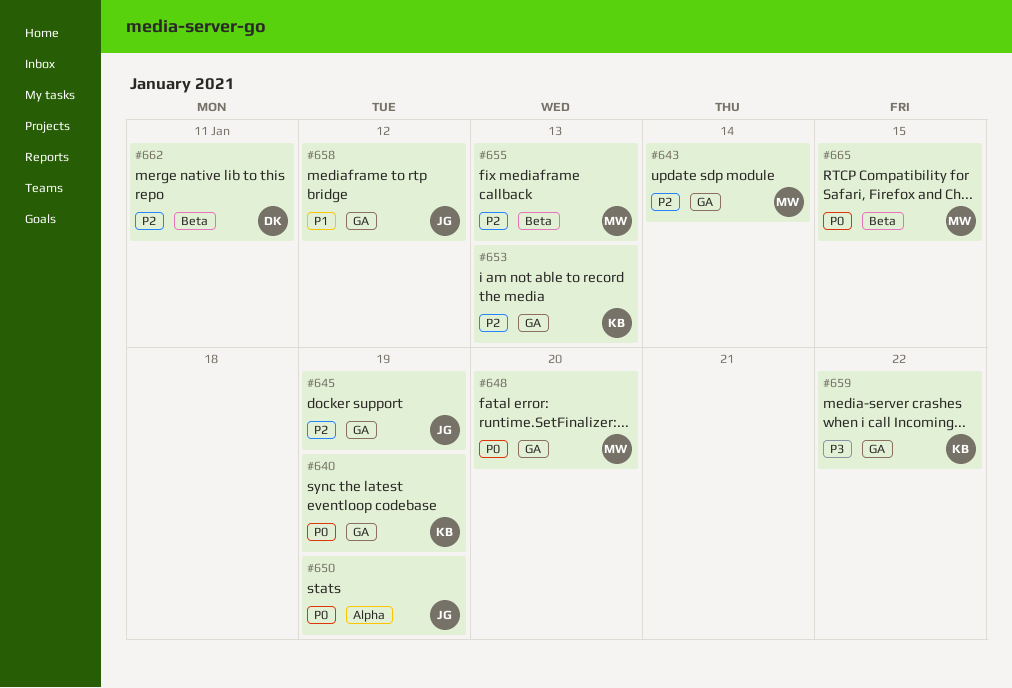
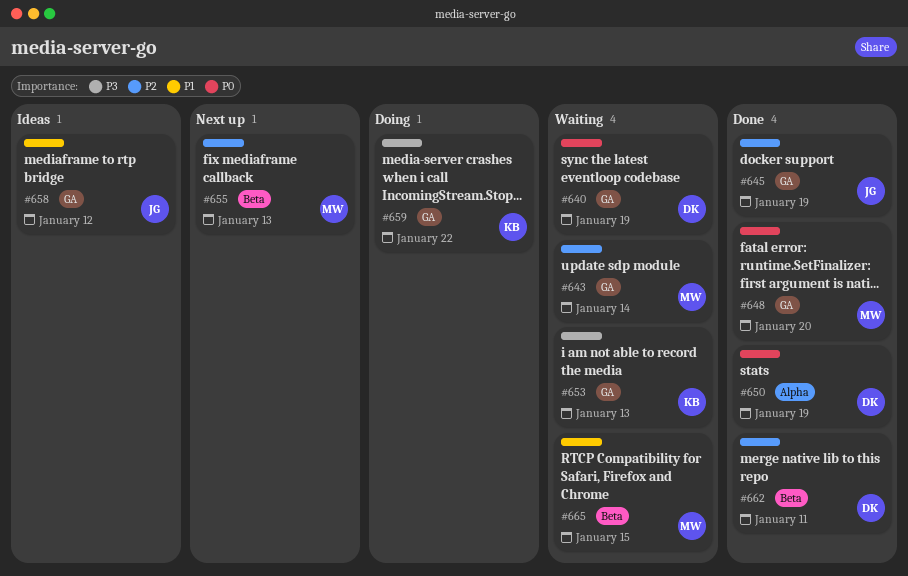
#640, owner: KB -> DK
#650, owner: JG -> DK
#653, priority: P2 -> P3
#665, priority: P0 -> P1

